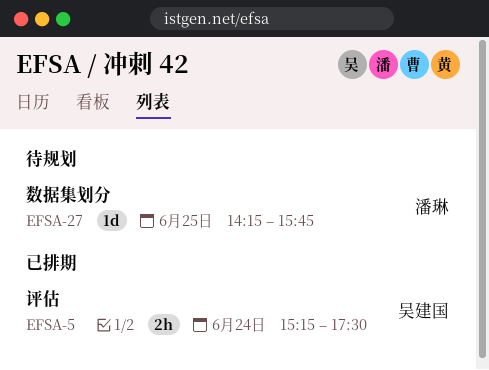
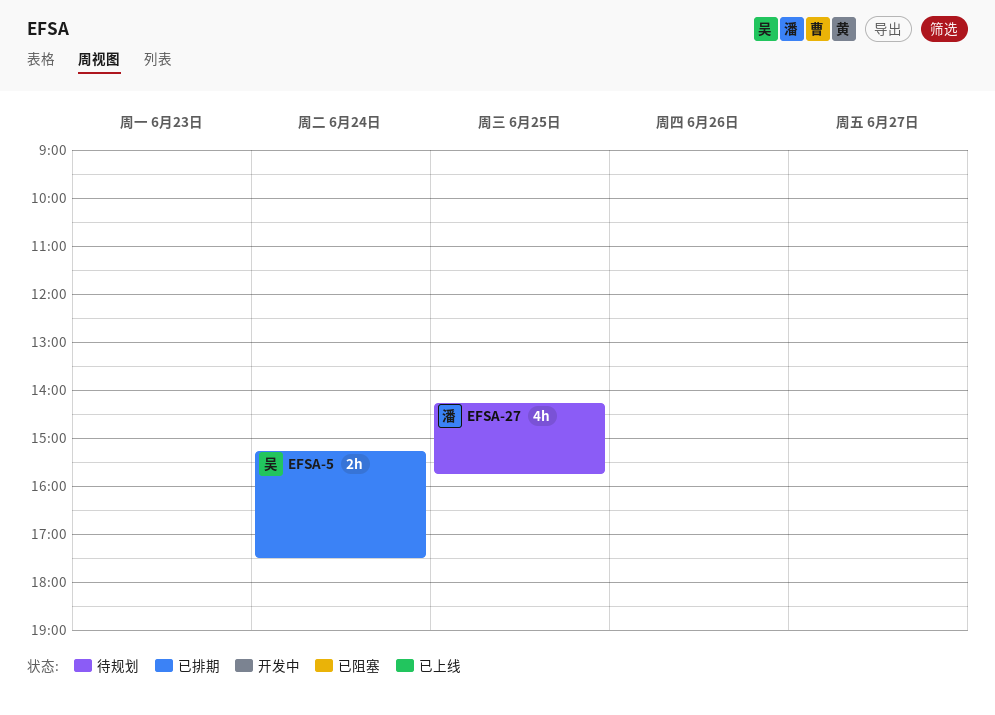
EFSA-27, estimate: 1d -> 4h

